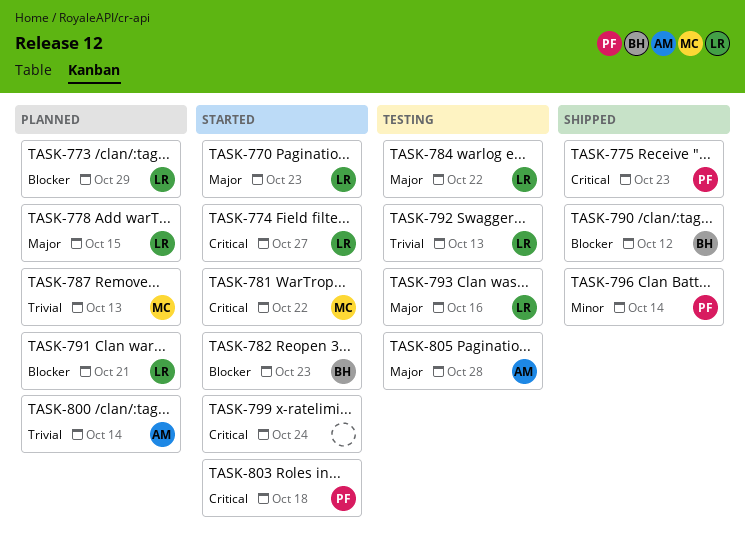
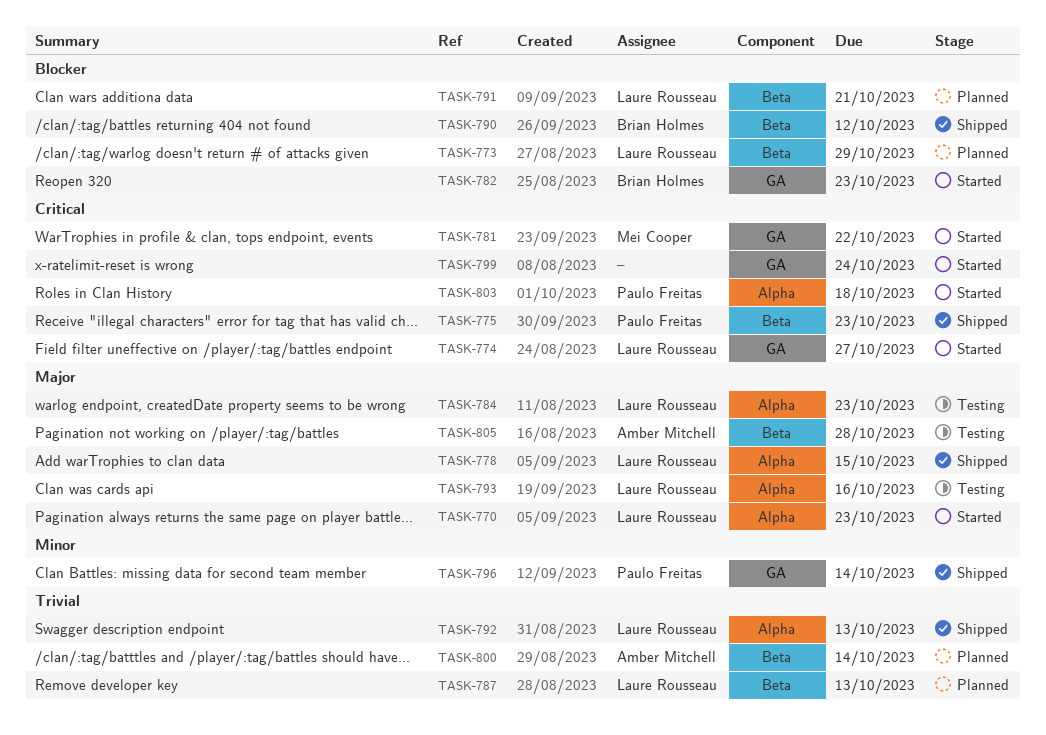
TASK-778, status: Planned -> Shipped
TASK-784, due: Oct 22 -> Oct 23
TASK-787, owner: Mei Cooper -> Laure Rousseau
TASK-792, status: Testing -> Shipped

